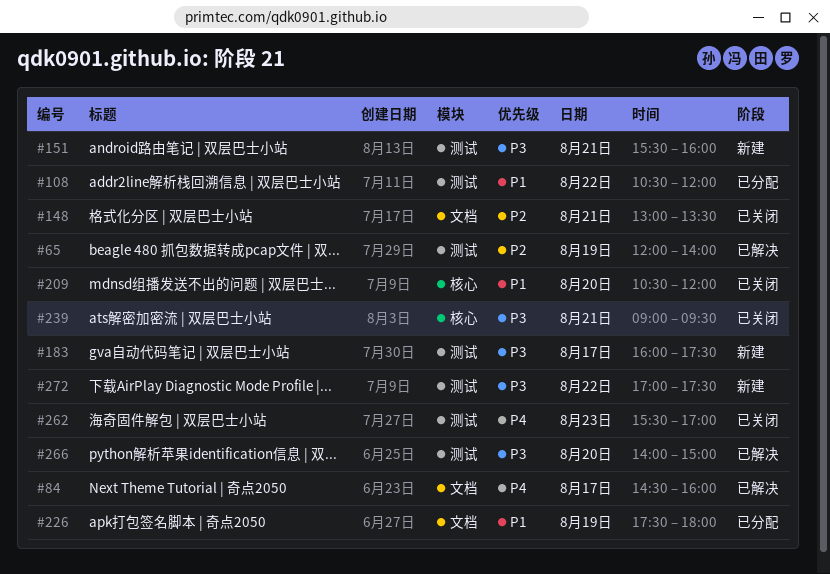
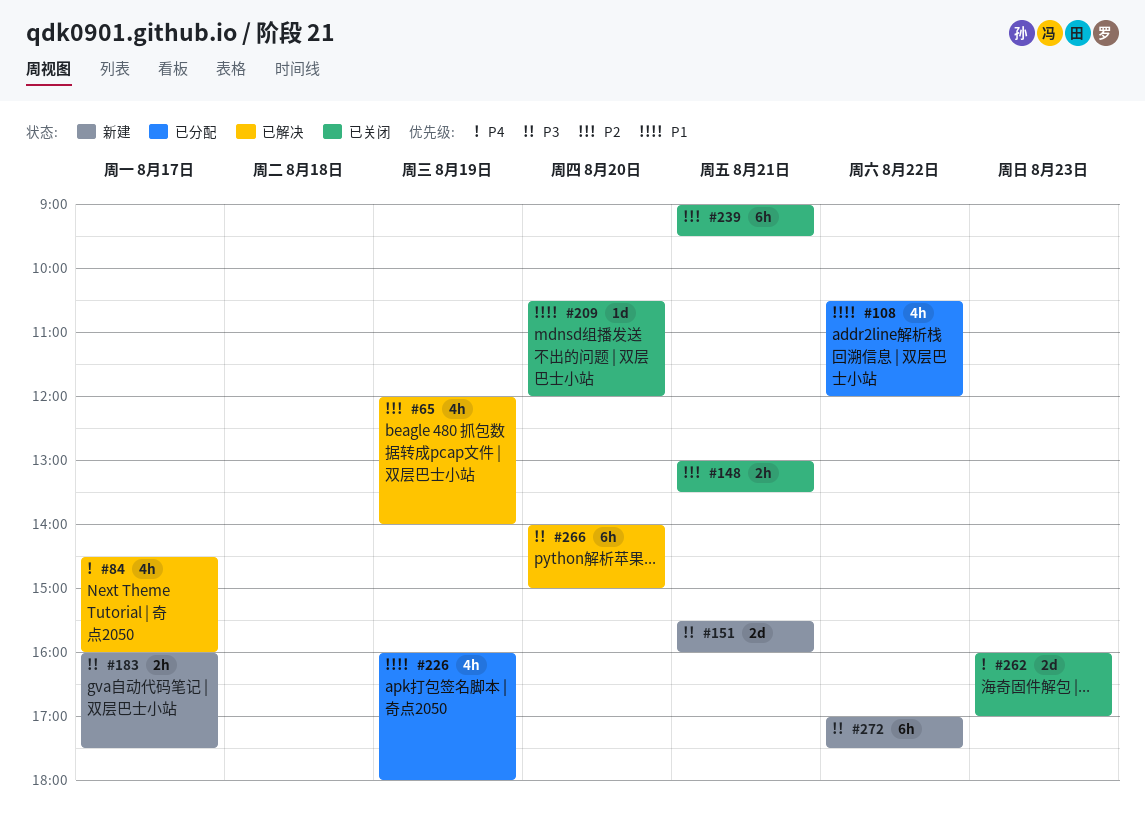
#226, begins: 17:30 -> 16:00
#239, priority: P3 -> P2
#262, begins: 15:30 -> 16:00

